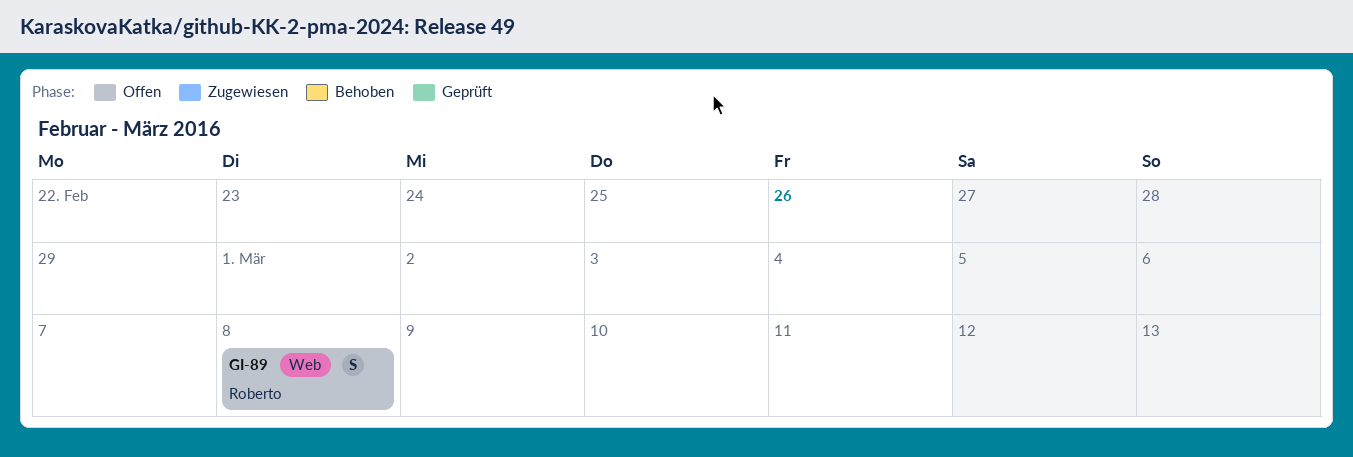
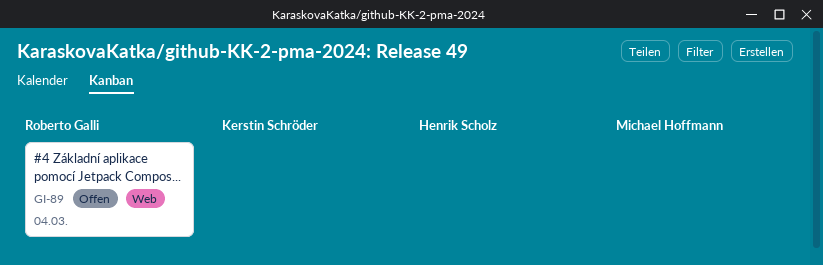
GI-89, due: Mar 8 -> Mar 4

